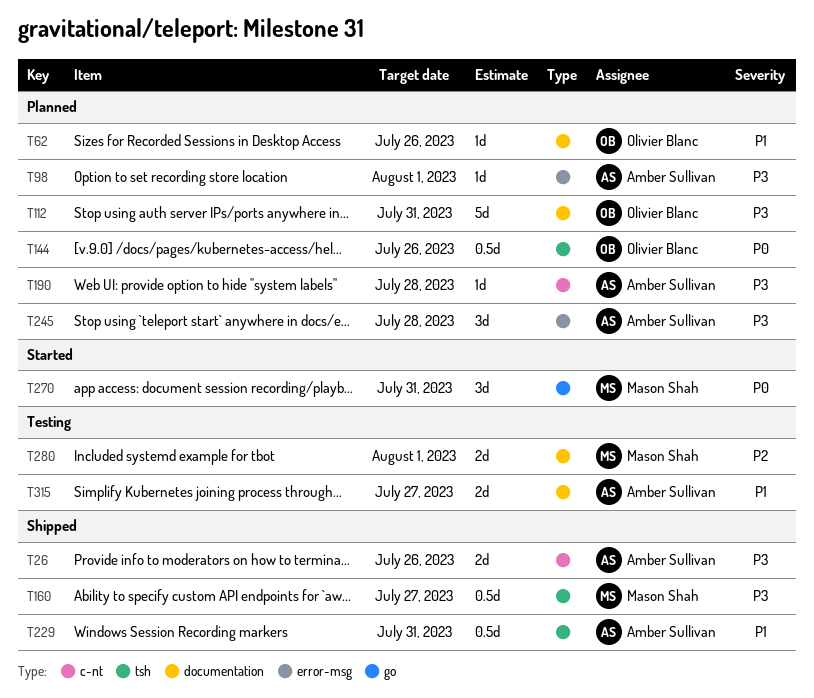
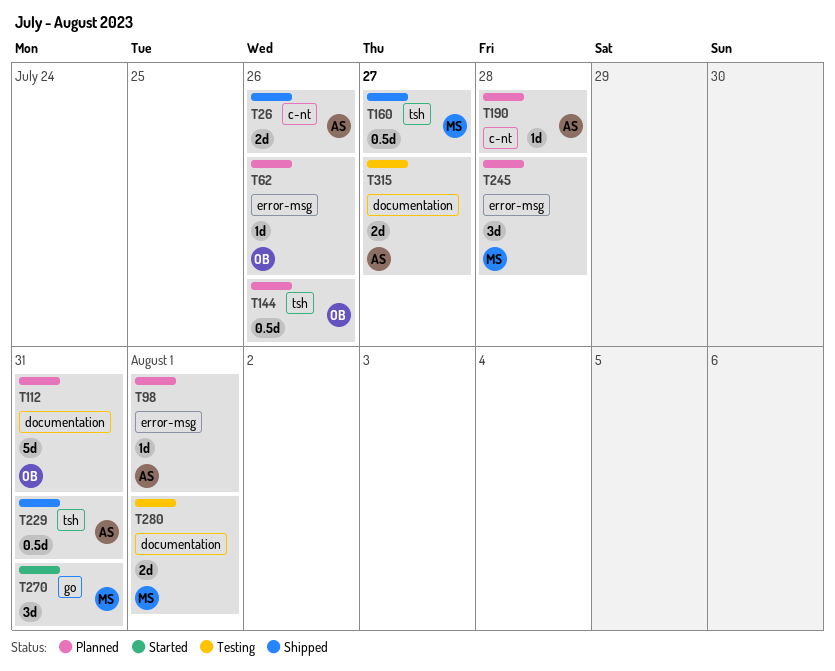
T62, label: documentation -> error-msg
T245, owner: Amber Sullivan -> Mason Shah

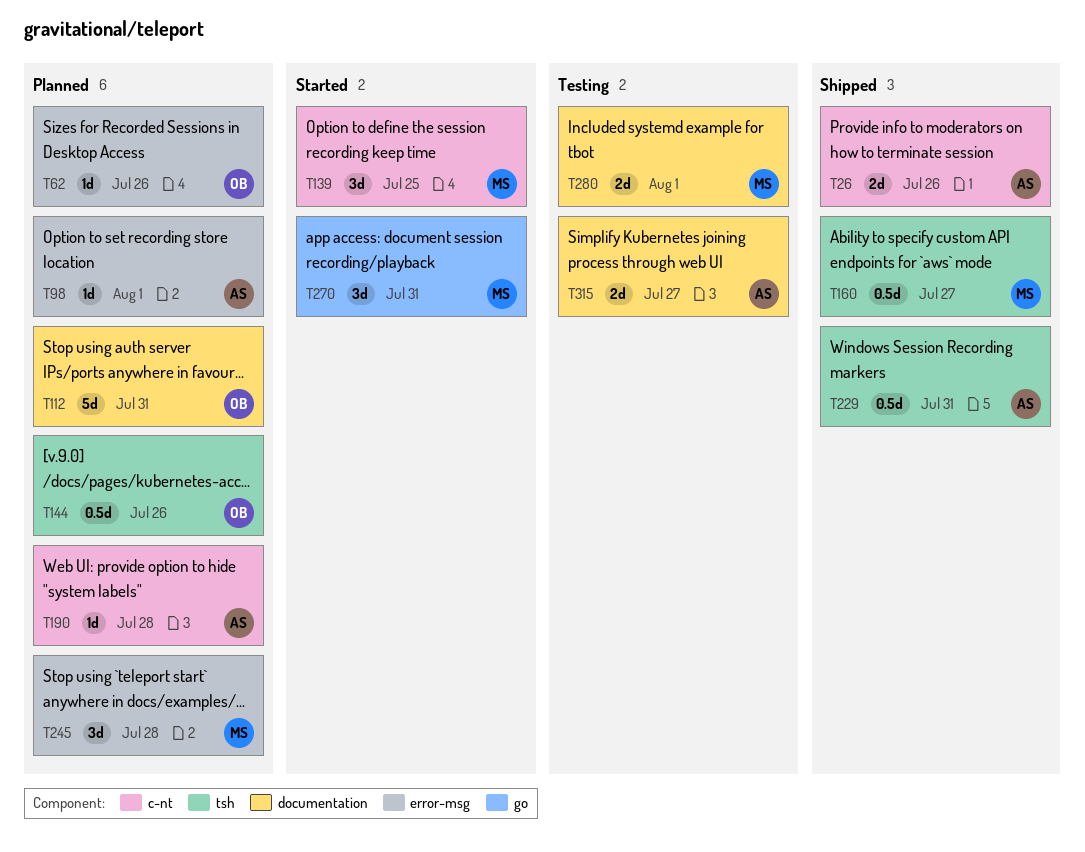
T139: none -> present

